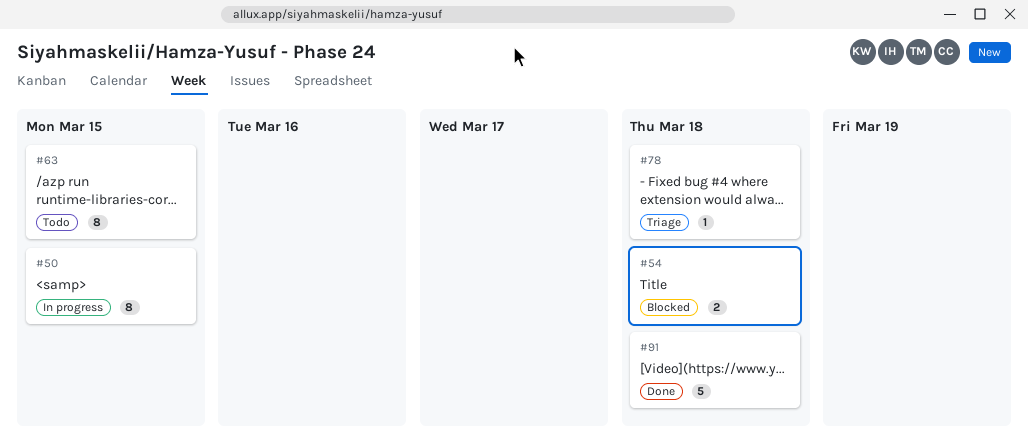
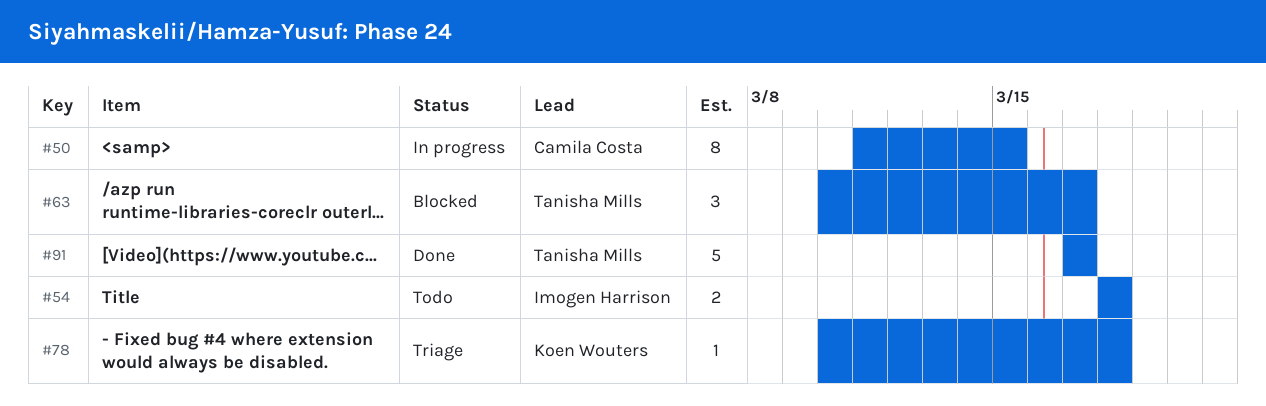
#54, status: Blocked -> Todo
#63, status: Todo -> Blocked
#63, estimate: 8 -> 3
#63, due: Mar 15 -> Mar 17
#91, due: Mar 18 -> Mar 17

